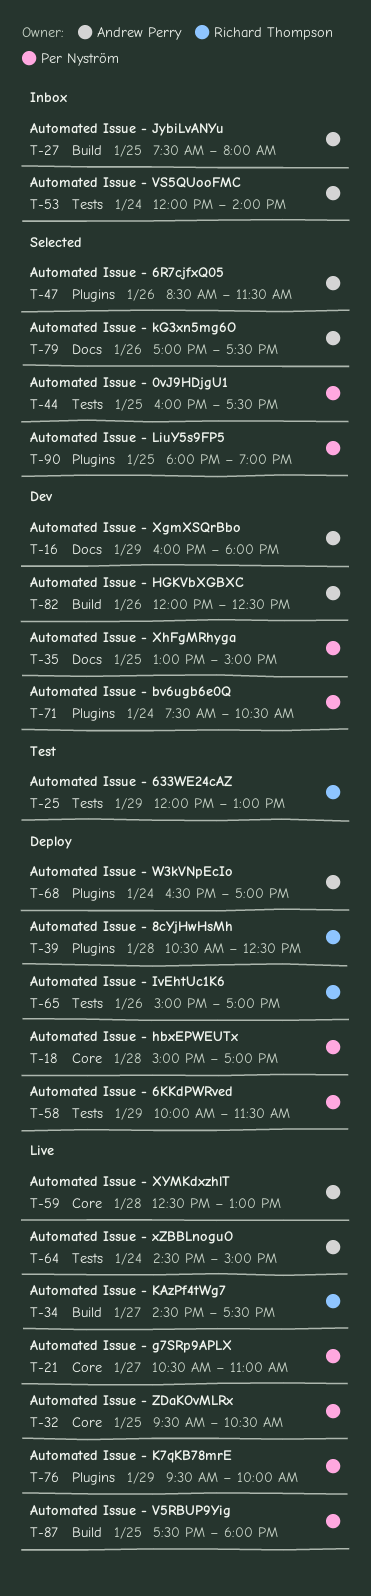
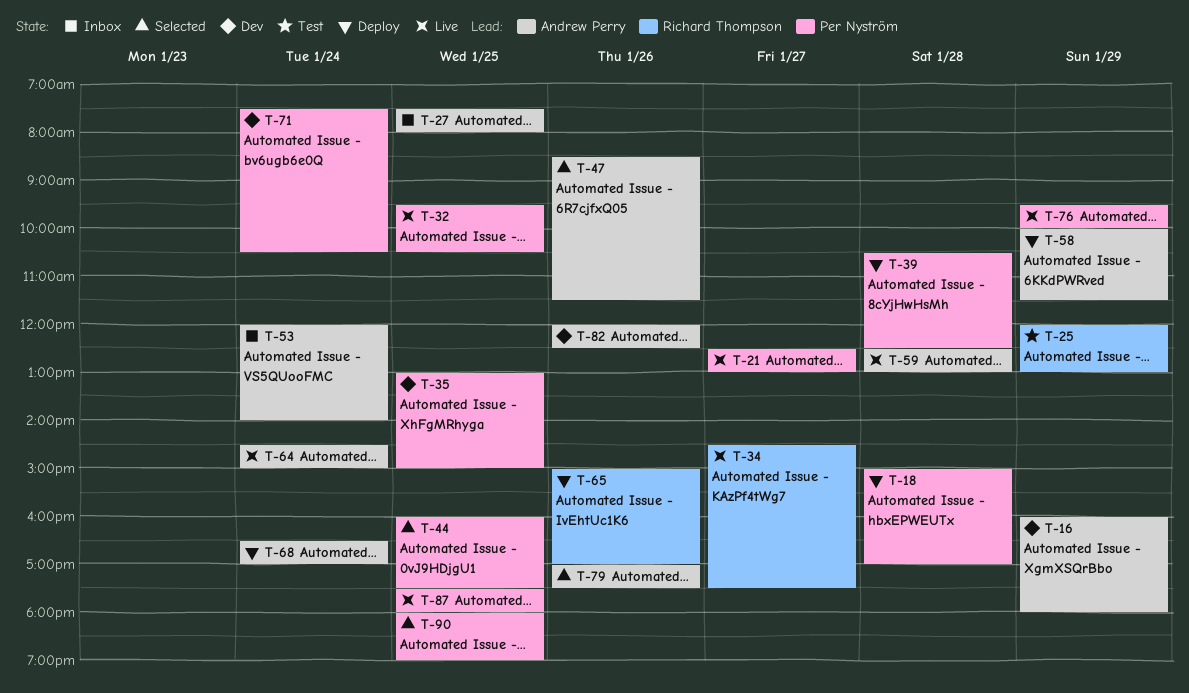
T-21, begins: 10:30 -> 12:30
T-21, ends: 11:00 -> 13:00
T-39, owner: Richard Thompson -> Per Nyström
T-58, owner: Per Nyström -> Andrew Perry

